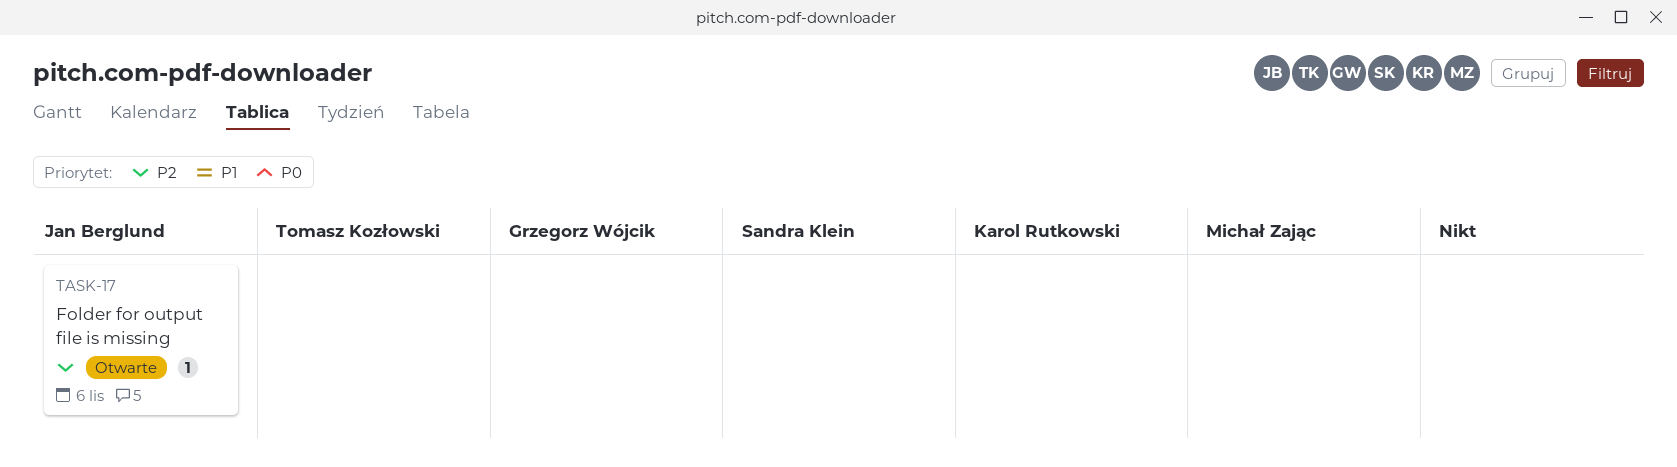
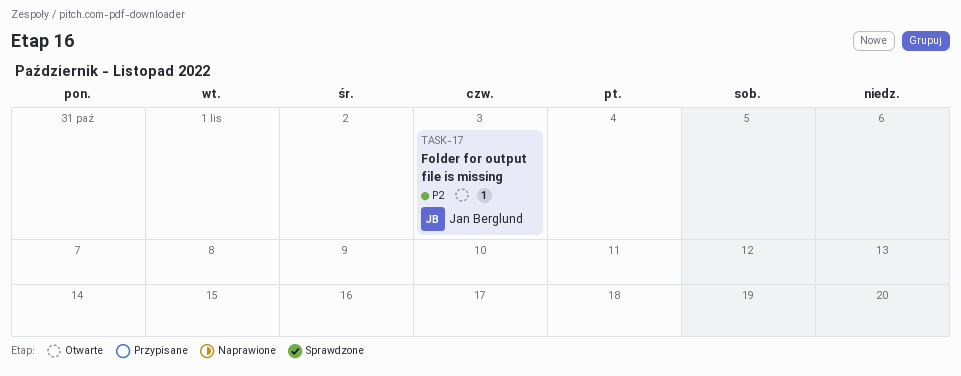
TASK-17, due: Nov 6 -> Nov 3

